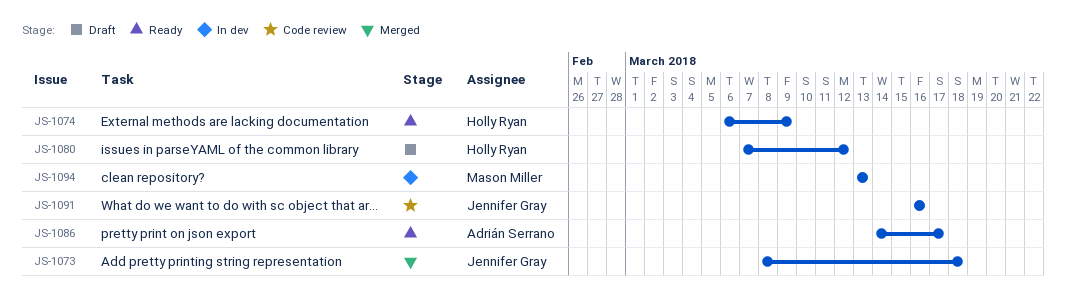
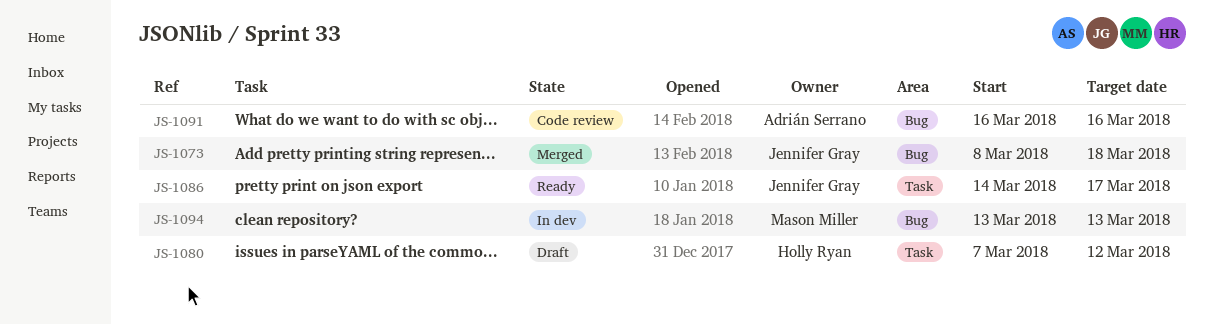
JS-1074: present -> none
JS-1086, owner: Adrián Serrano -> Jennifer Gray
JS-1091, owner: Jennifer Gray -> Adrián Serrano

